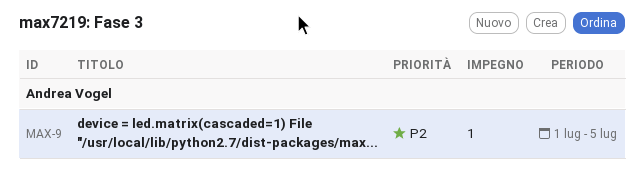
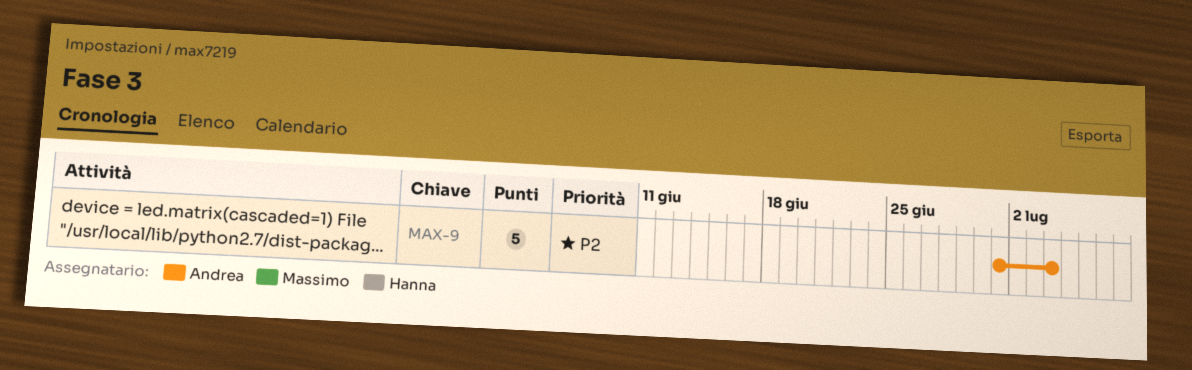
MAX-9, estimate: 1 -> 5
MAX-9, due: Jul 5 -> Jul 4

